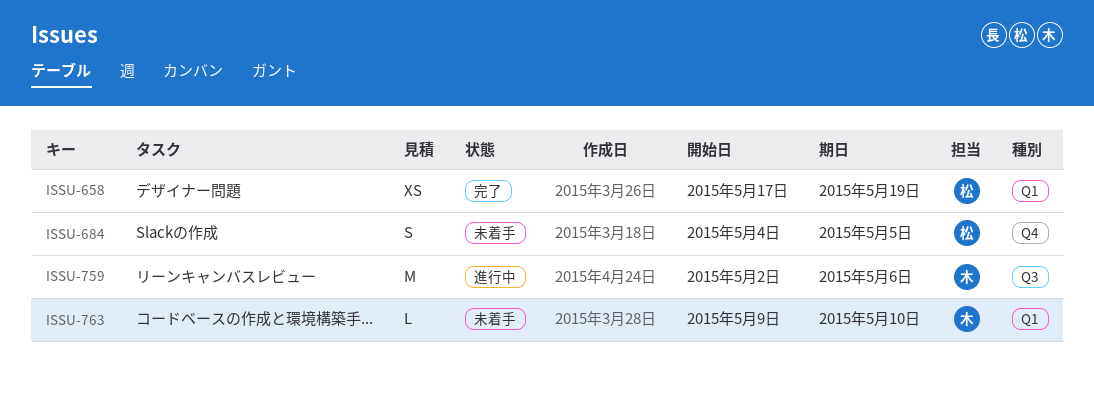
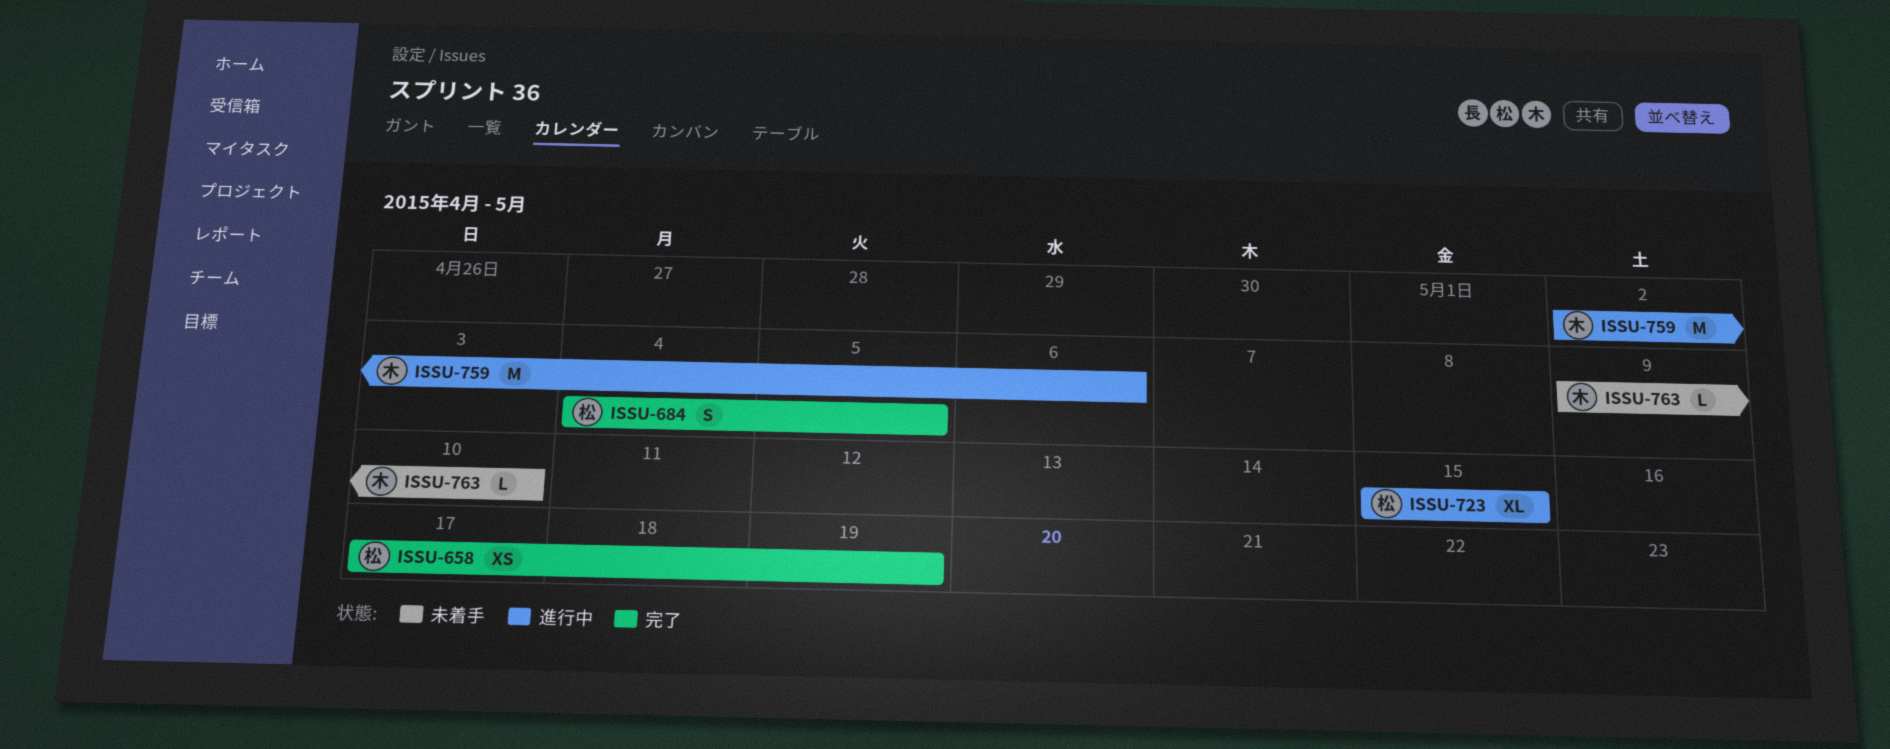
ISSU-684, status: 未着手 -> 完了
ISSU-723: none -> present

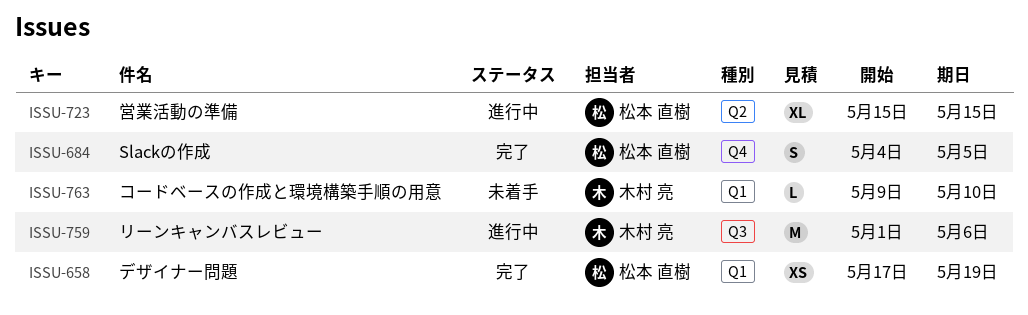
ISSU-759, start: May 2 -> May 1

